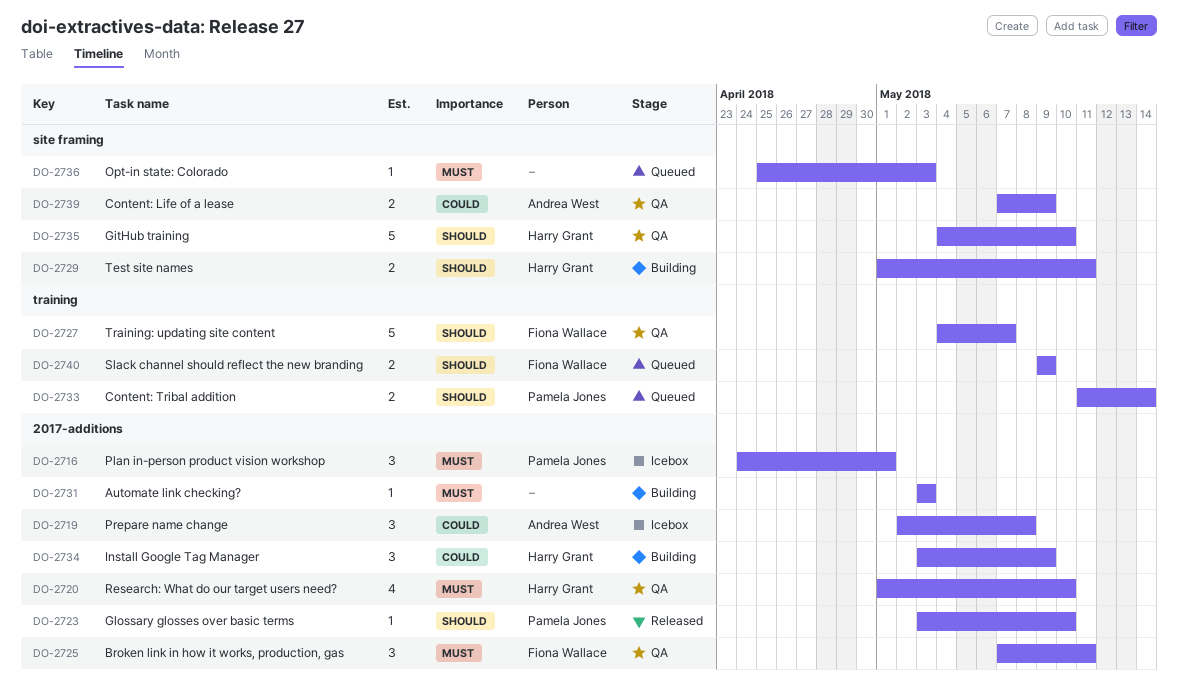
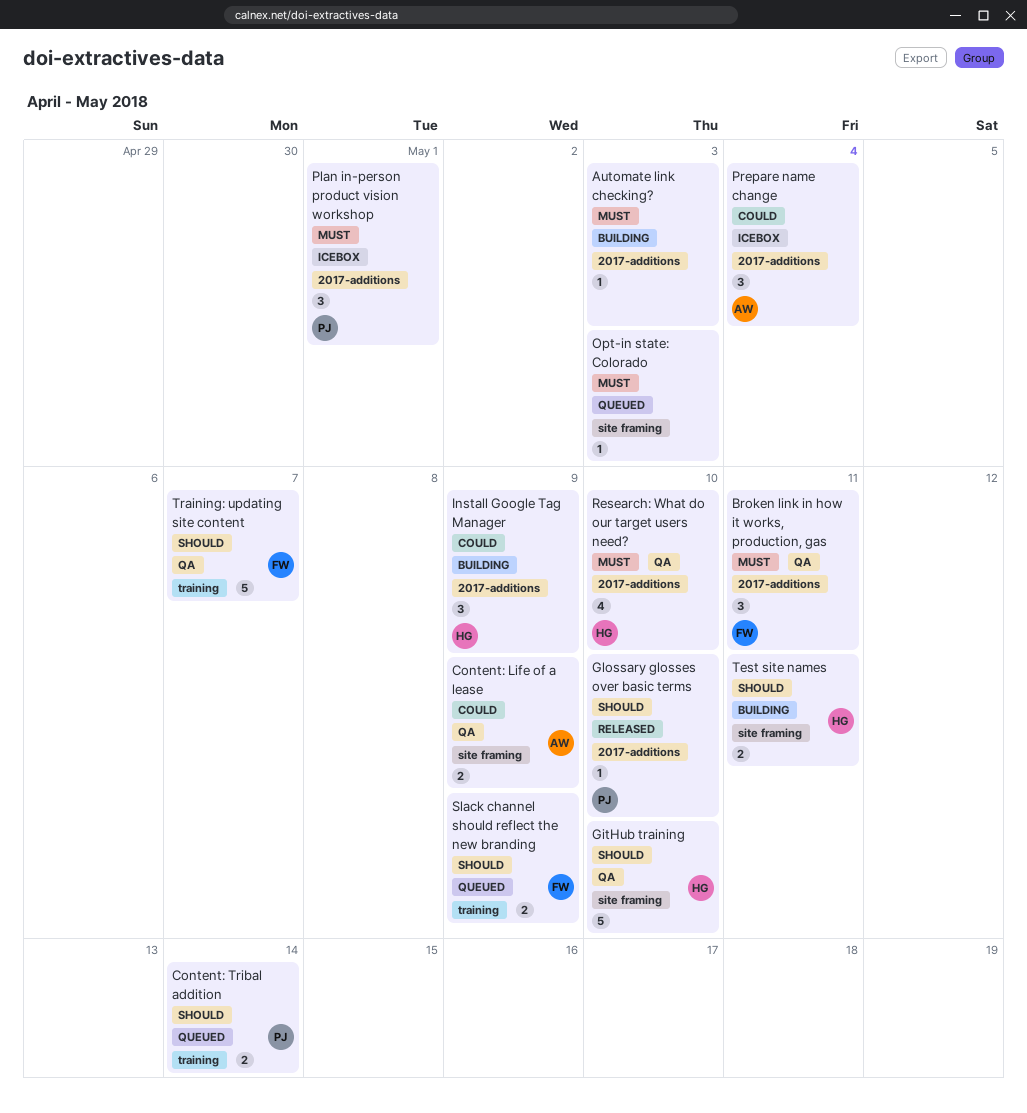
Prepare name change, due: May 8 -> May 4

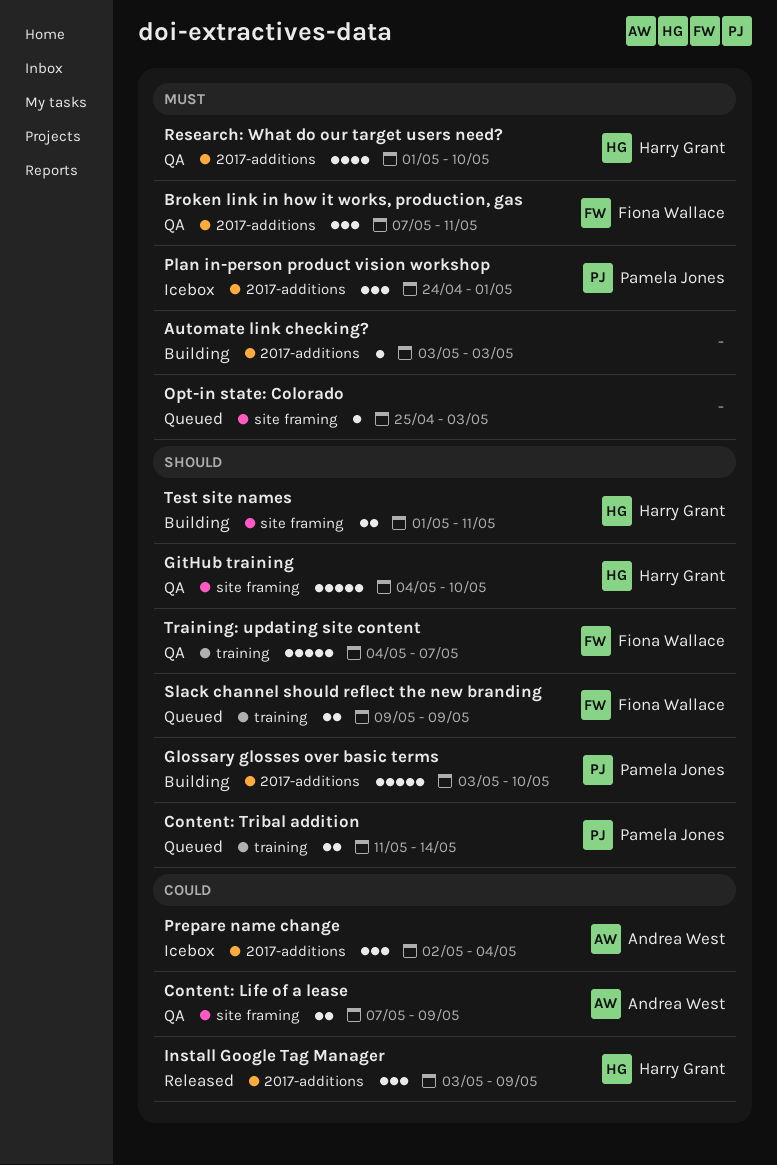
Glossary glosses over basic terms, status: Released -> Building
Glossary glosses over basic terms, estimate: 1 -> 5
Install Google Tag Manager, status: Building -> Released

